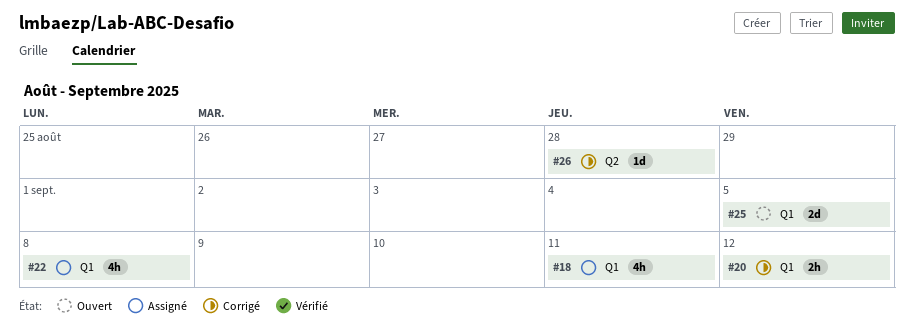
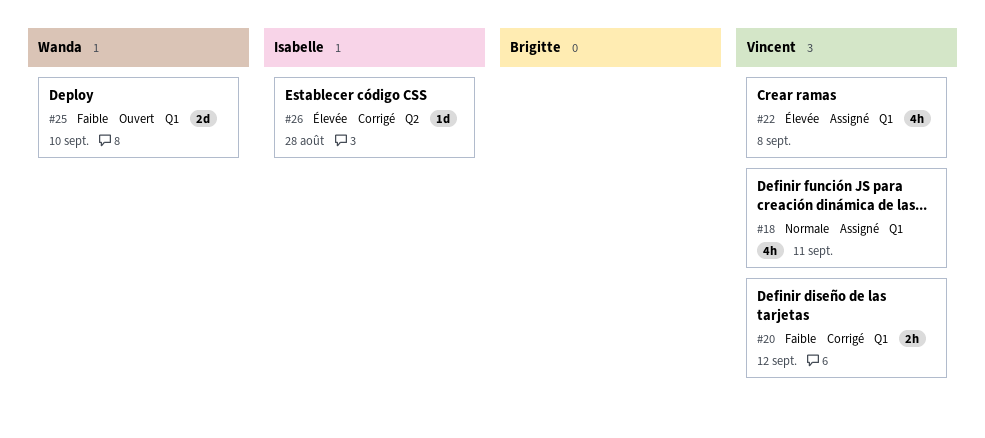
#25, due: Sep 5 -> Sep 10

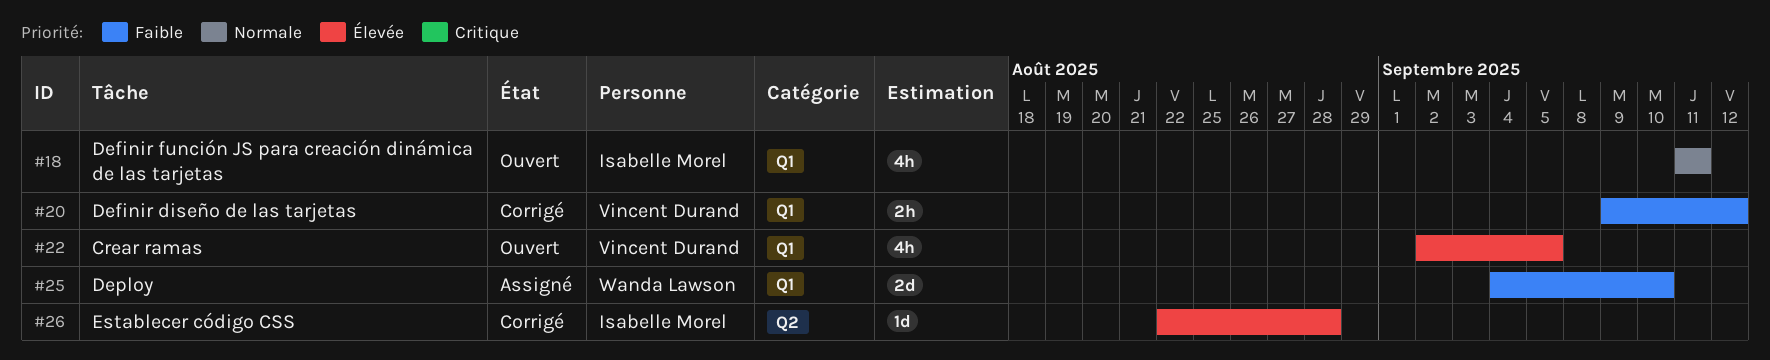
#18, status: Assigné -> Ouvert
#18, owner: Vincent Durand -> Isabelle Morel
#22, status: Assigné -> Ouvert
#22, due: Sep 8 -> Sep 5
#25, status: Ouvert -> Assigné

